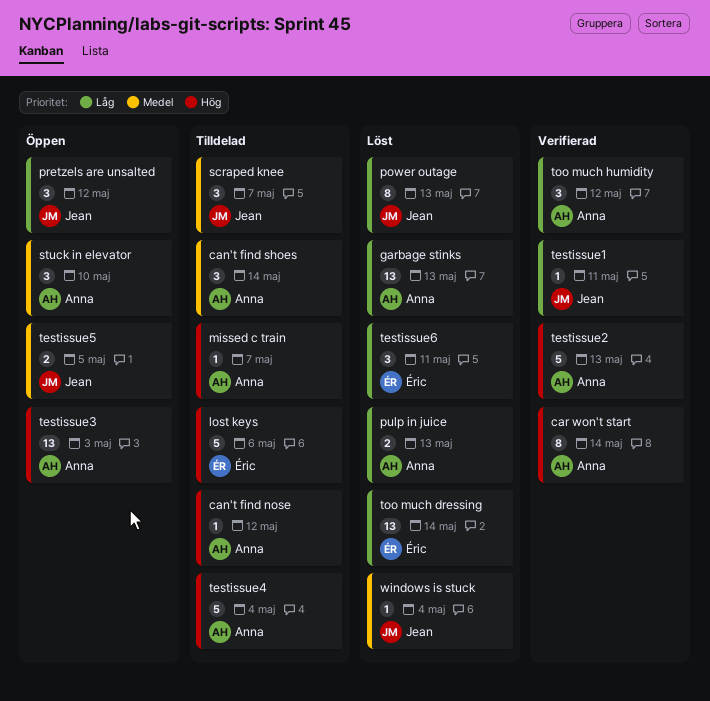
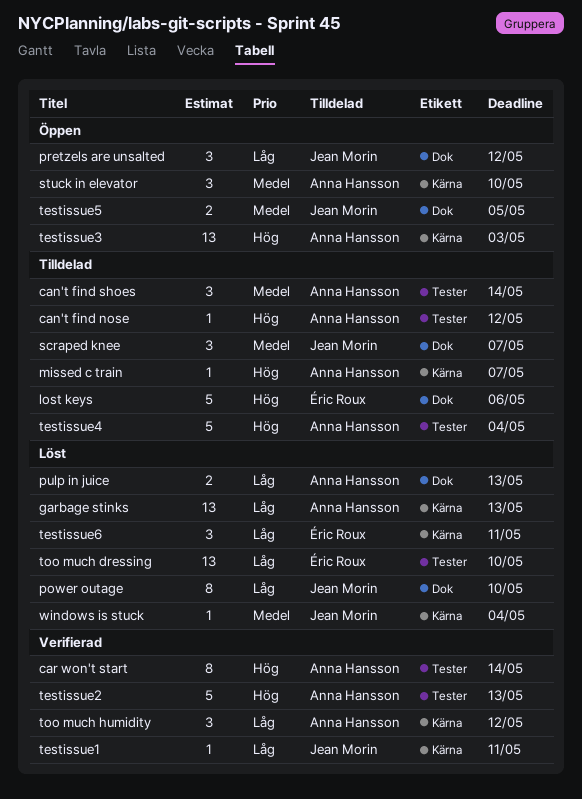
power outage, due: May 13 -> May 10
too much dressing, due: May 14 -> May 10

